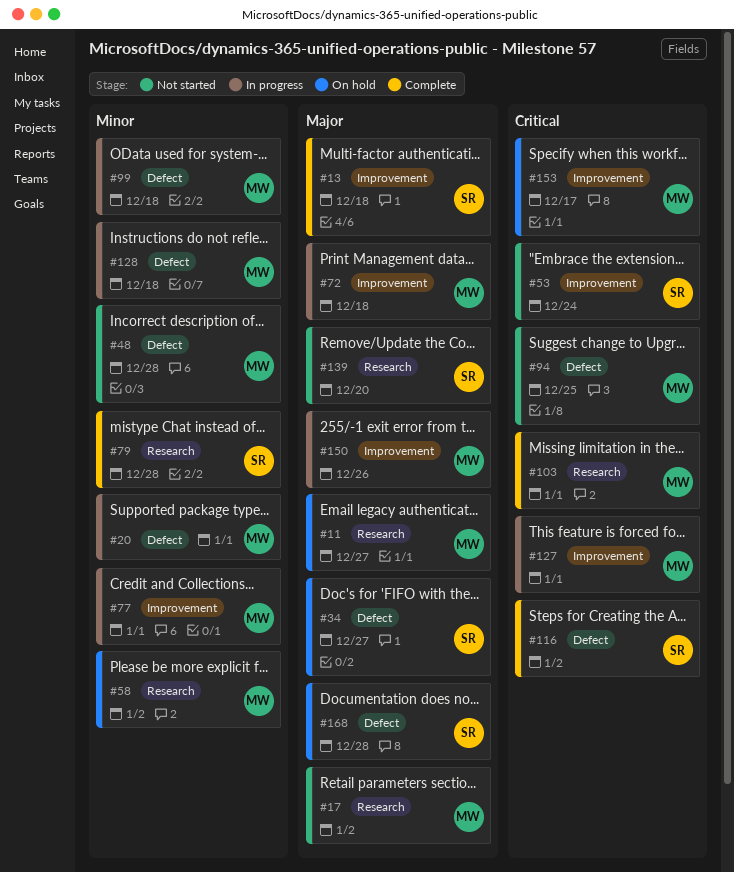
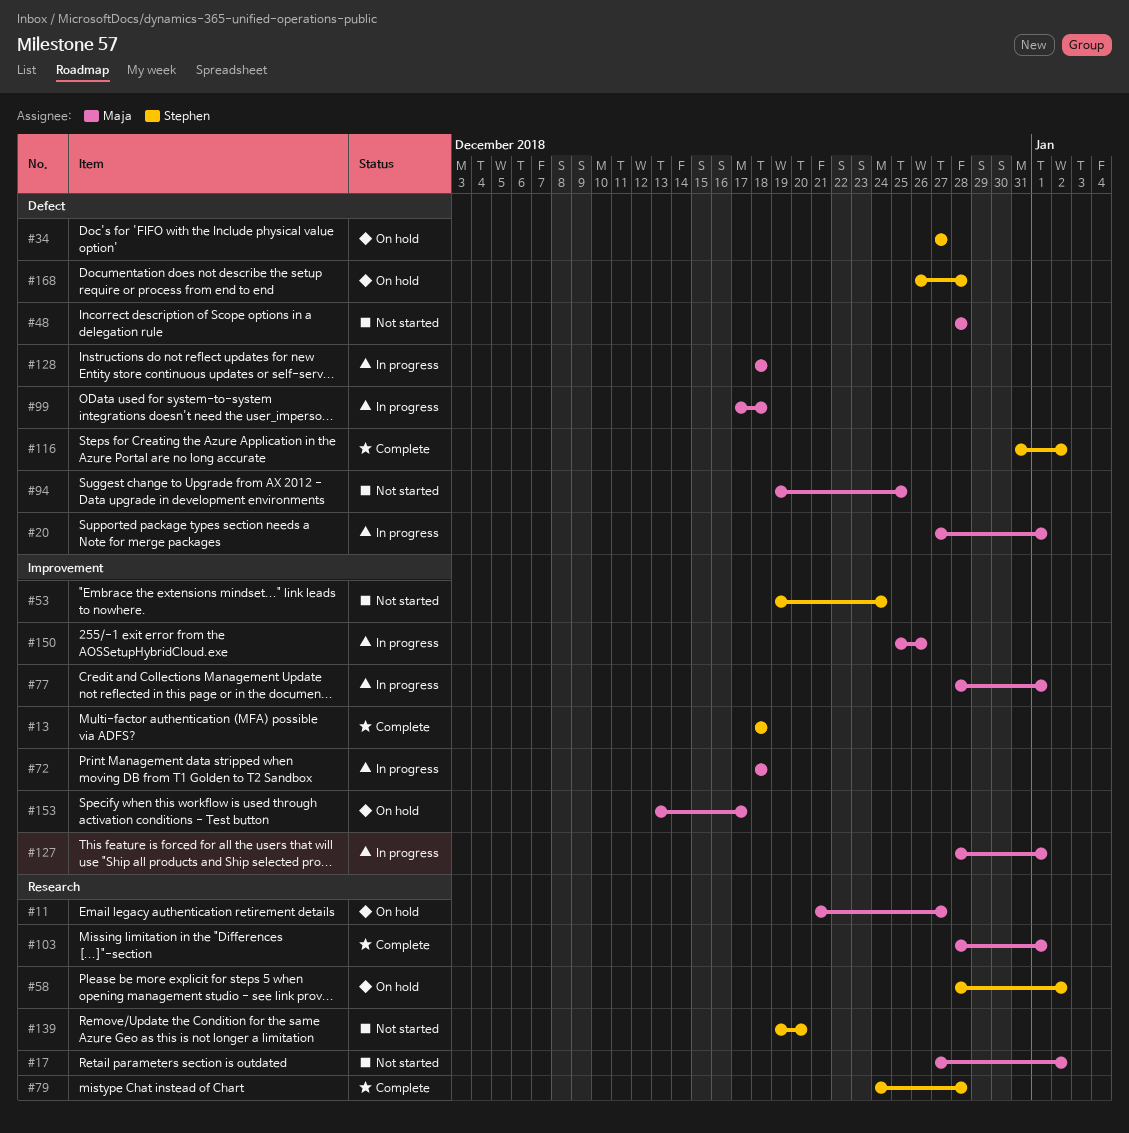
#58, owner: Maja -> Stephen

